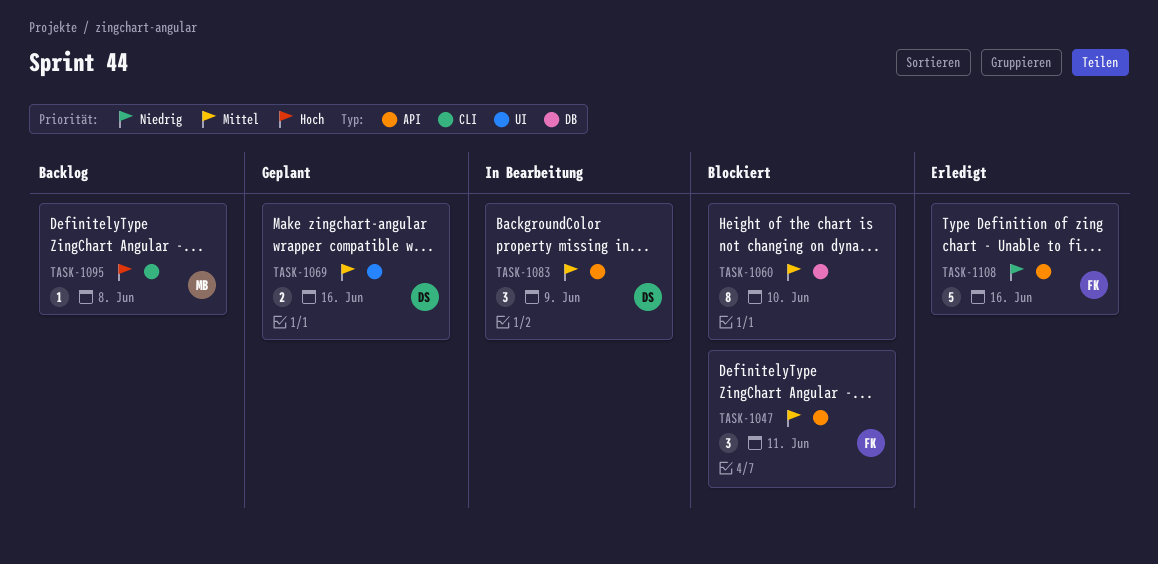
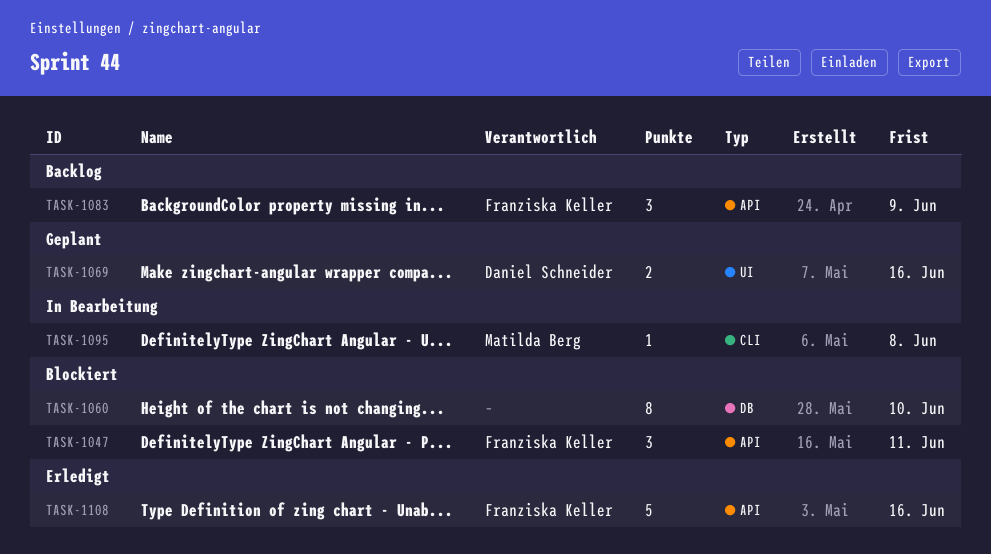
TASK-1083, status: In Bearbeitung -> Backlog
TASK-1083, owner: Daniel Schneider -> Franziska Keller
TASK-1095, status: Backlog -> In Bearbeitung

